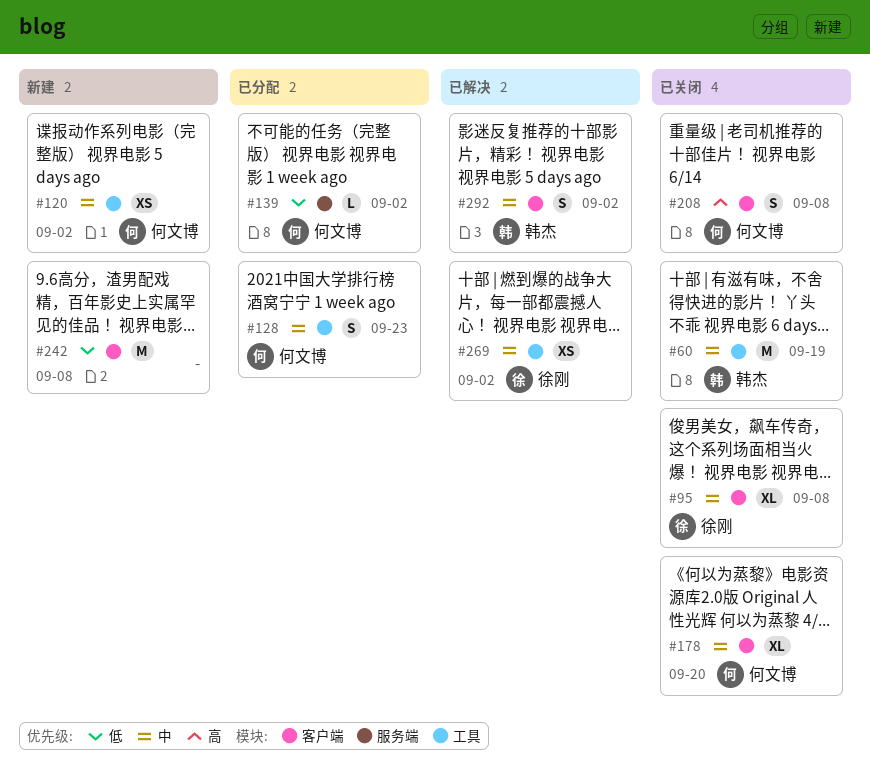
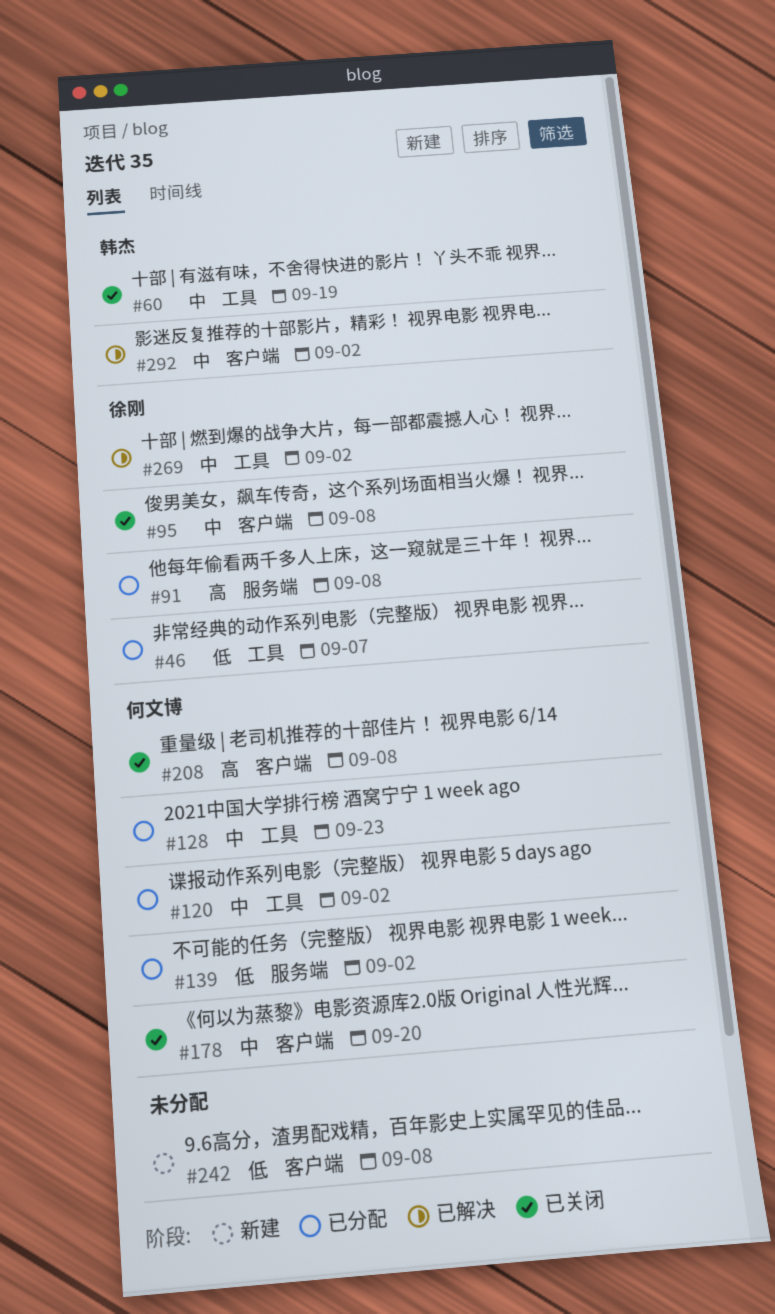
#46: none -> present
#91: none -> present
#120, status: 新建 -> 已分配

